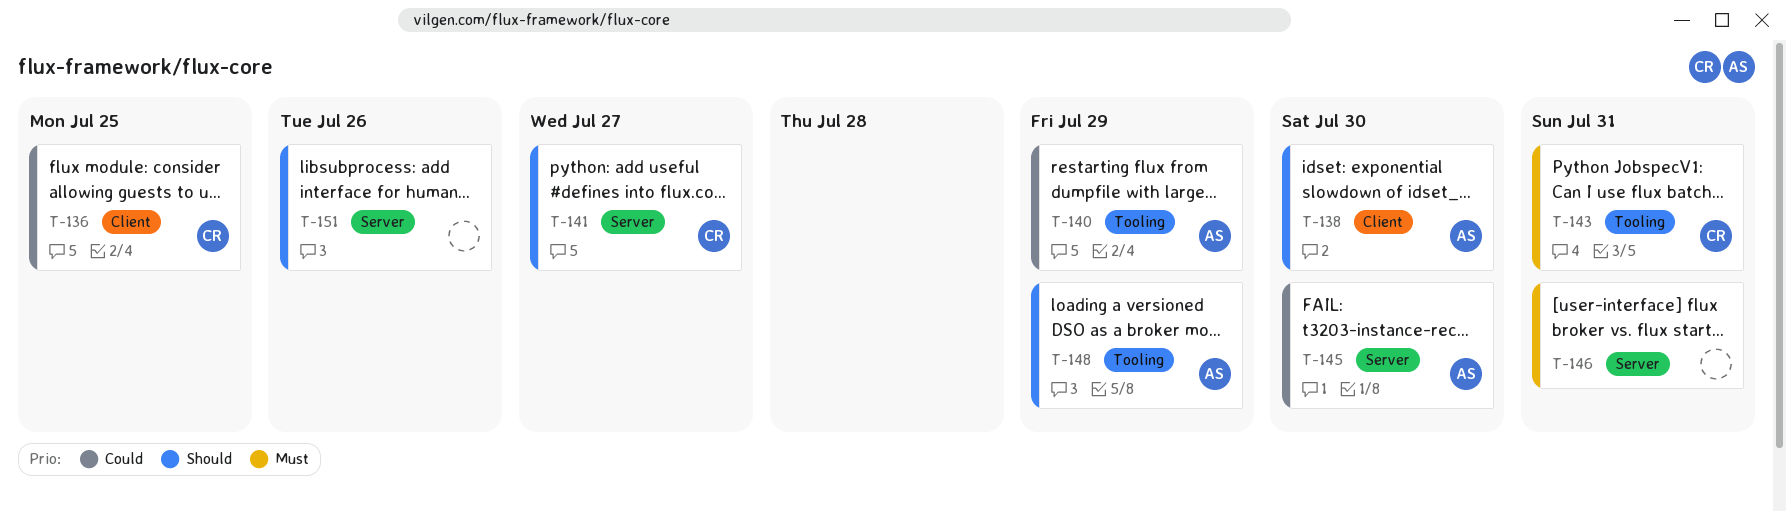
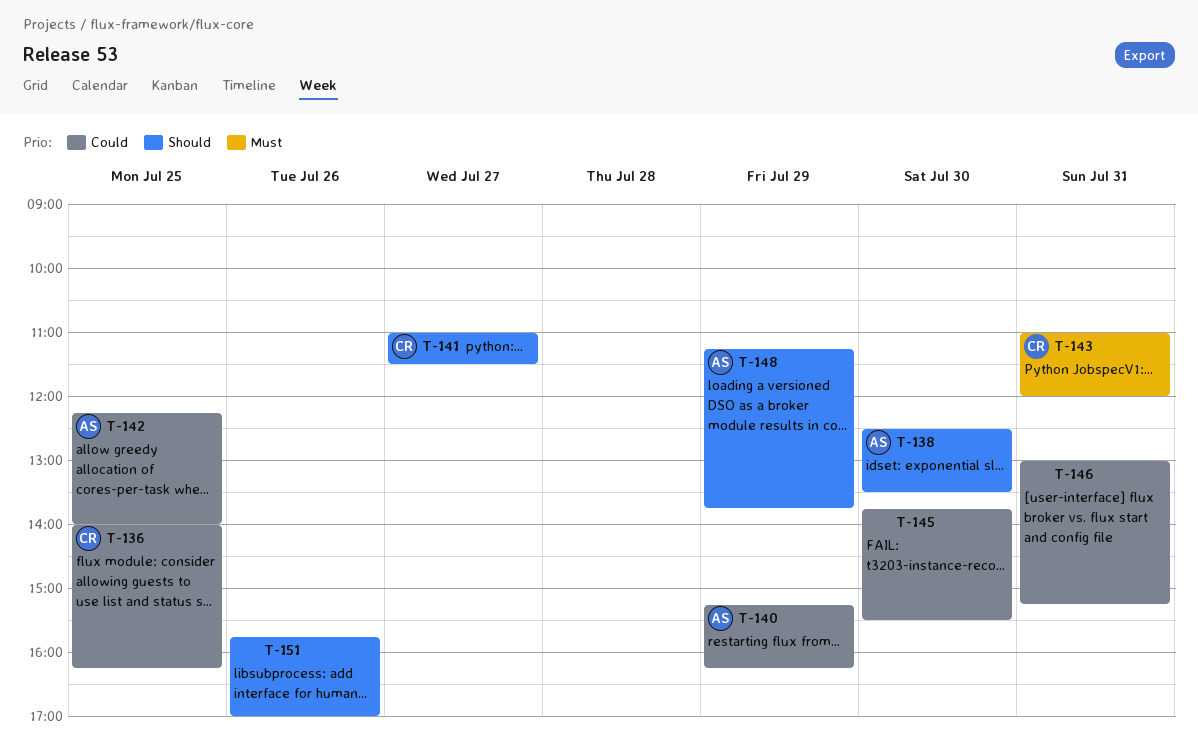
T-142: none -> present
T-145, owner: AS -> none
T-146, priority: Must -> Could

